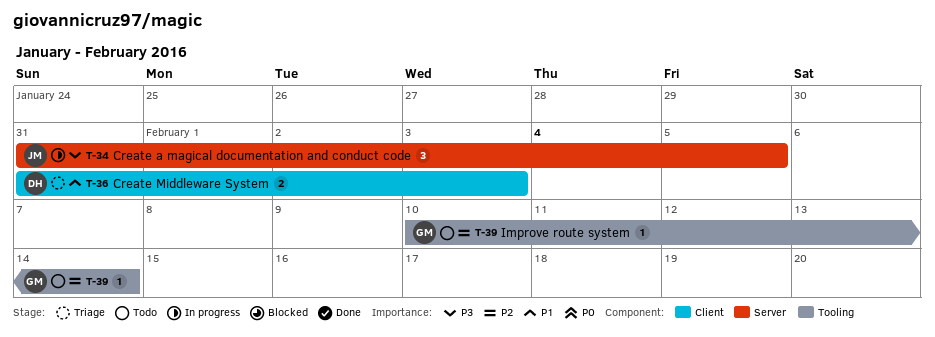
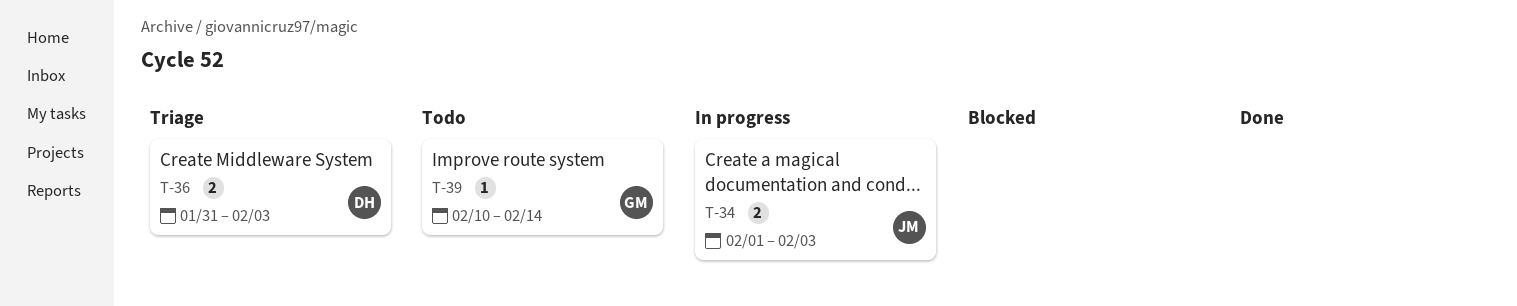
T-34, estimate: 3 -> 2
T-34, start: Jan 31 -> Feb 1
T-34, due: Feb 5 -> Feb 3

